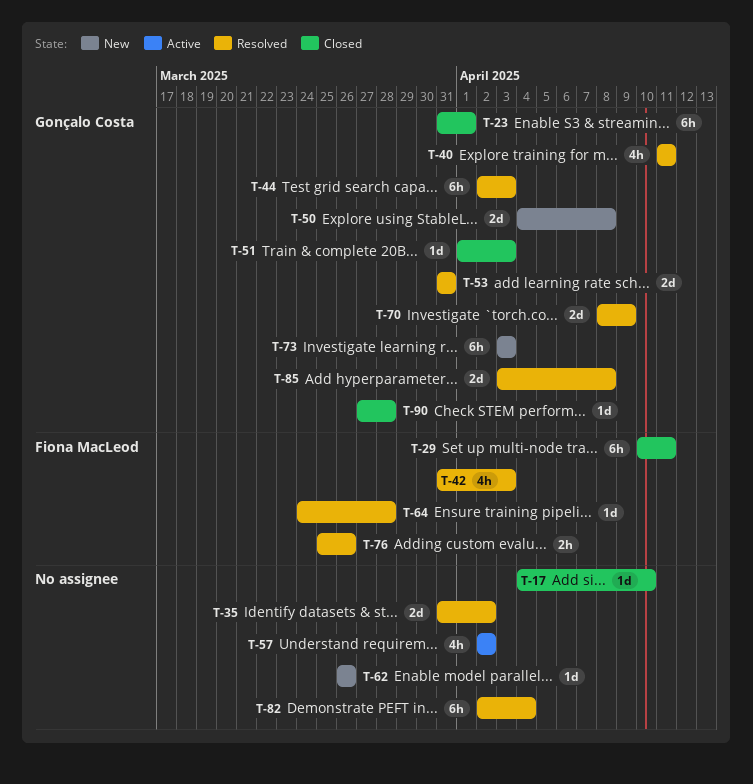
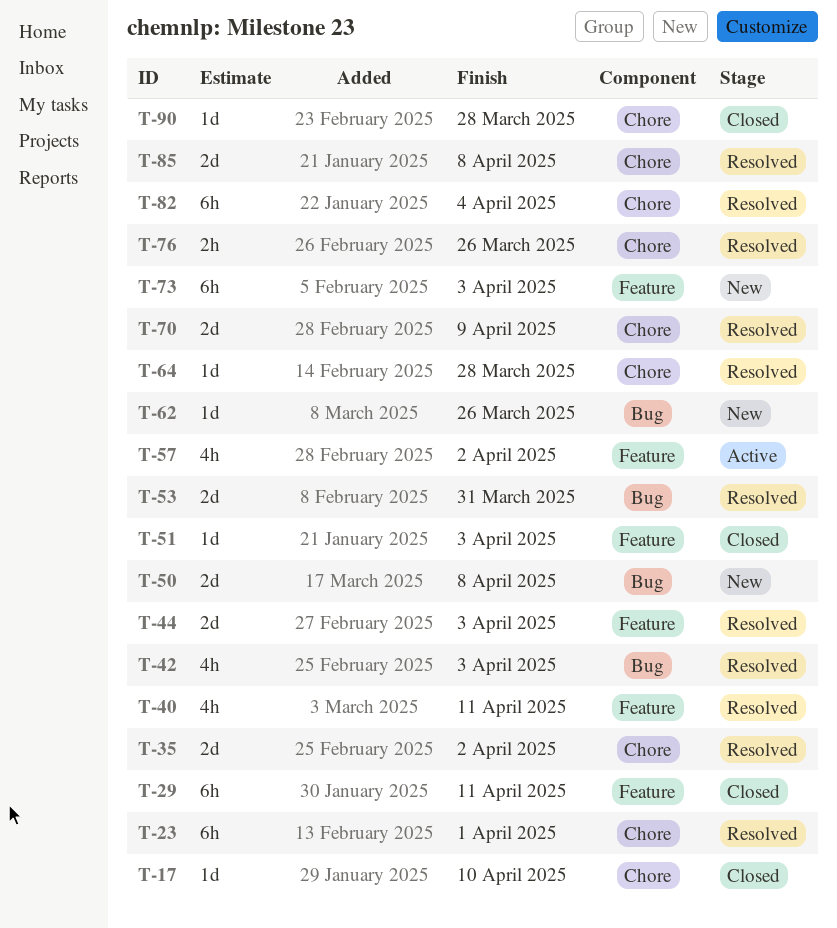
T-23, status: Closed -> Resolved
T-44, estimate: 6h -> 2d

